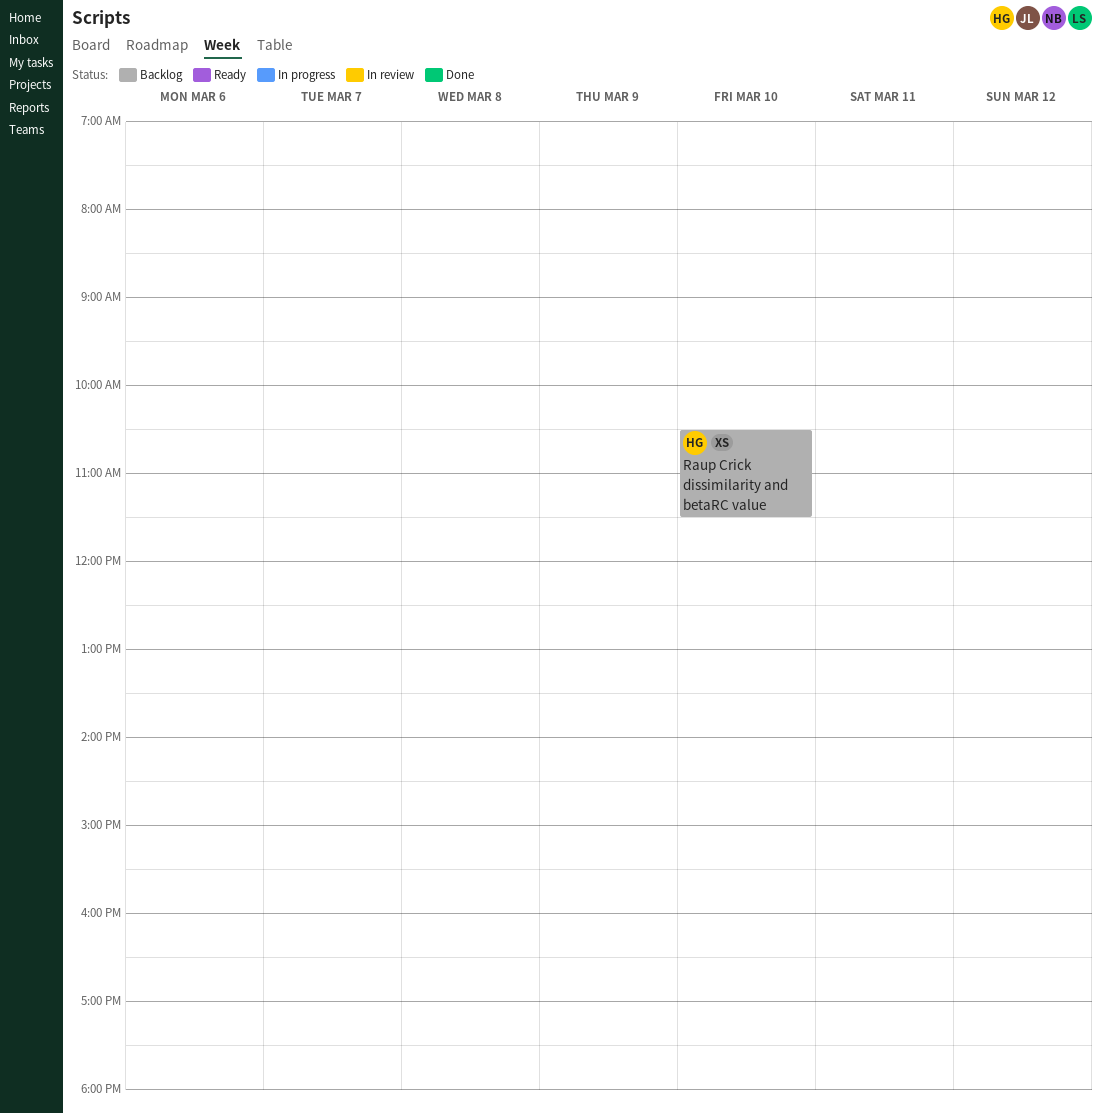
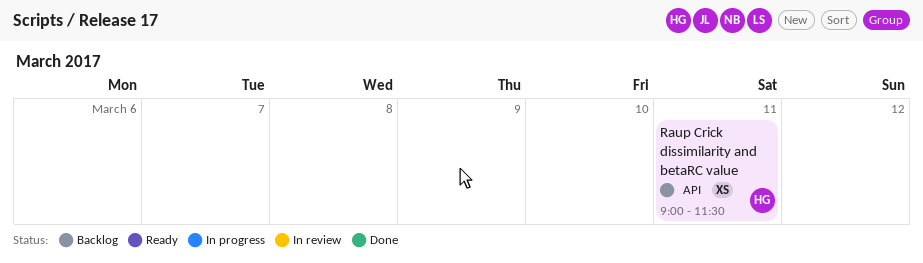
Raup Crick dissimilarity and betaRC value, day: Mar 10 -> Mar 11
Raup Crick dissimilarity and betaRC value, begins: 10:30 -> 09:00

